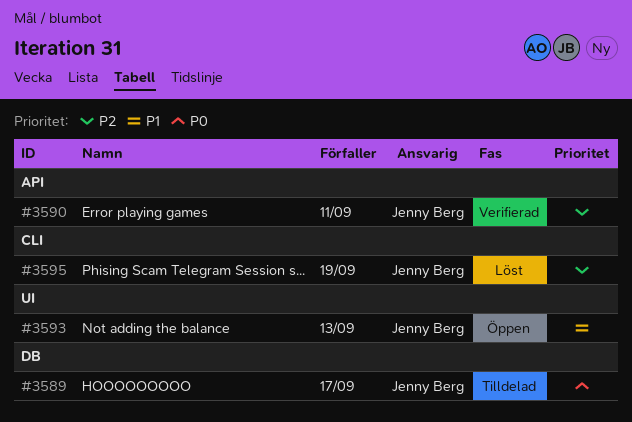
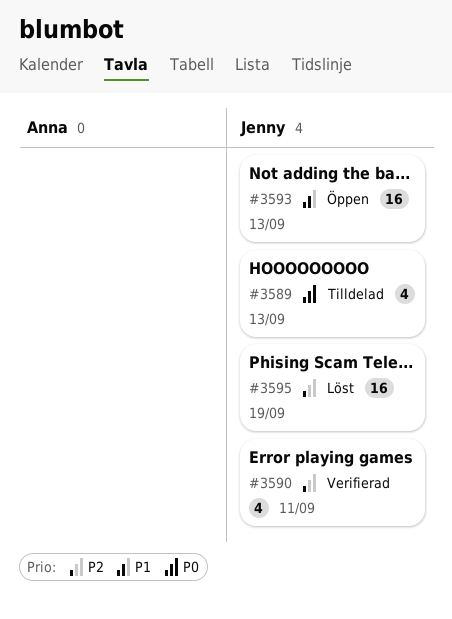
#3589, due: Sep 17 -> Sep 13

